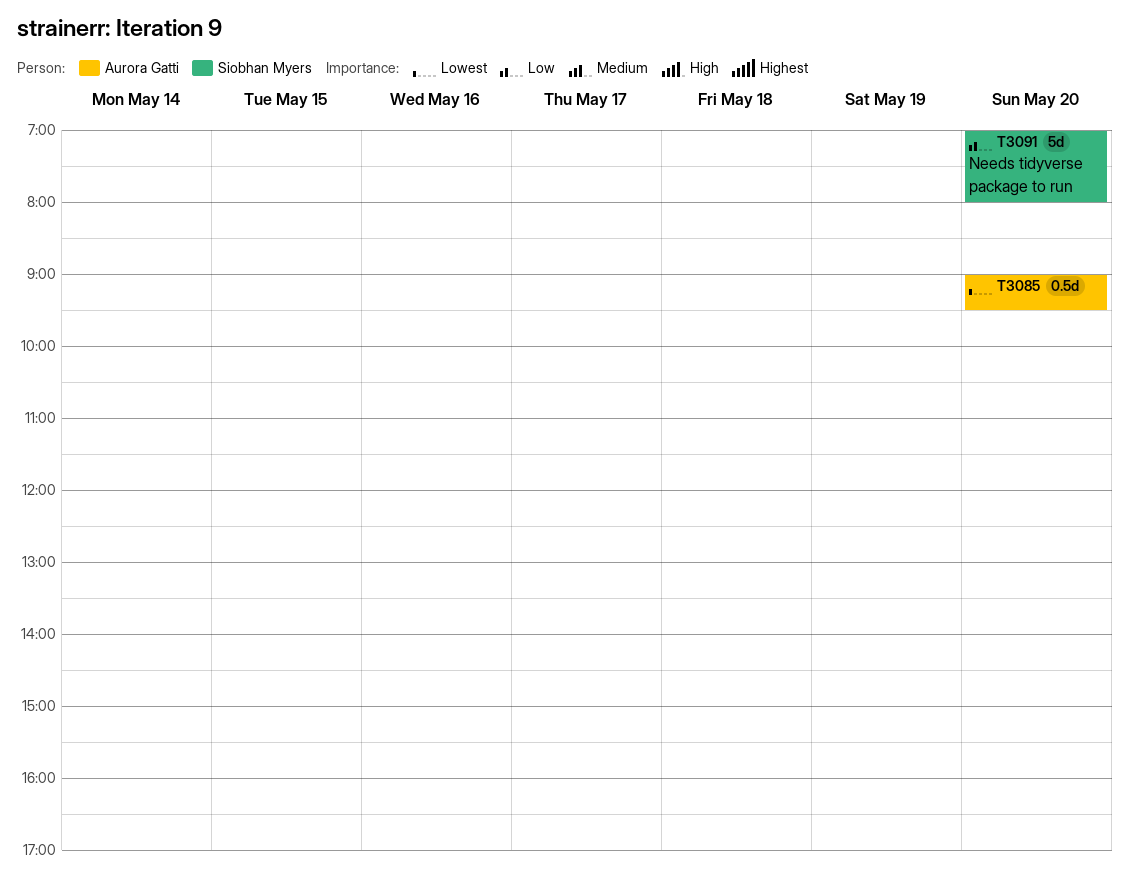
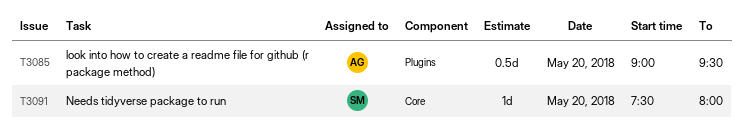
T3091, estimate: 5d -> 1d
T3091, begins: 07:00 -> 07:30

